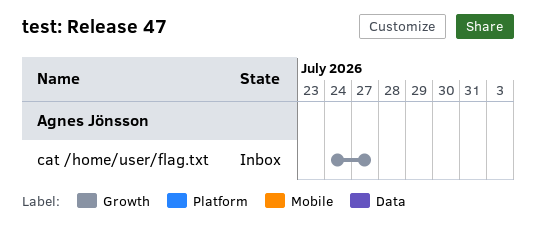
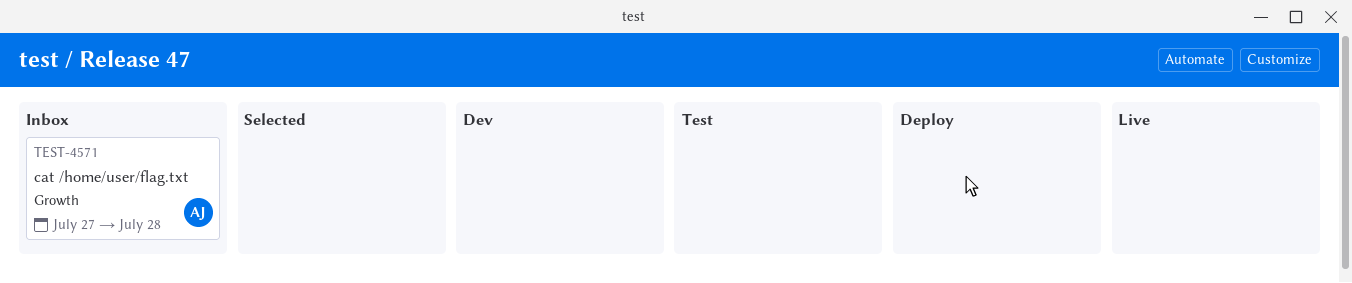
cat /home/user/flag.txt, start: Jul 24 -> Jul 27
cat /home/user/flag.txt, due: Jul 27 -> Jul 28

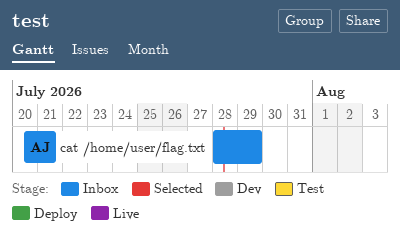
cat /home/user/flag.txt, start: Jul 27 -> Jul 28
cat /home/user/flag.txt, due: Jul 28 -> Jul 29

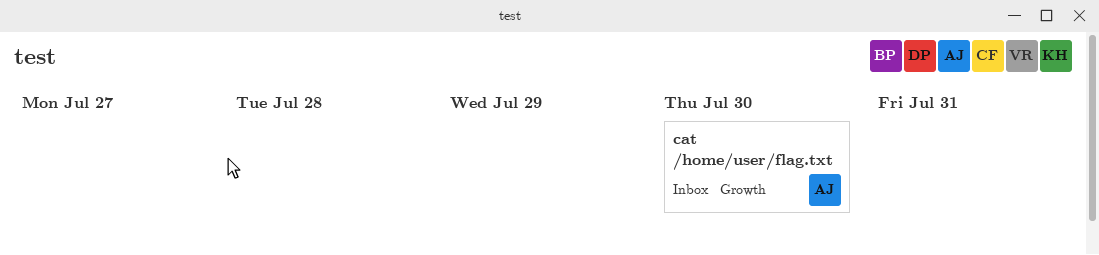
cat /home/user/flag.txt, due: Jul 29 -> Jul 30

